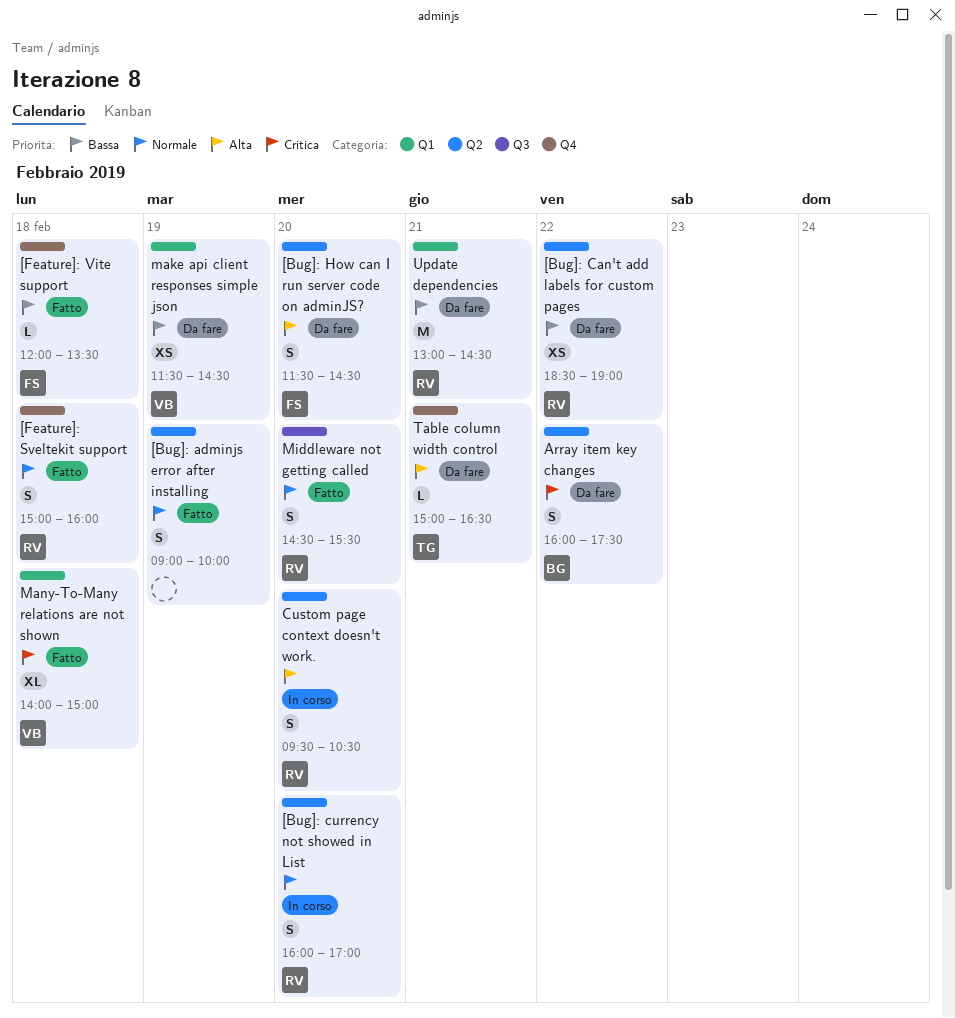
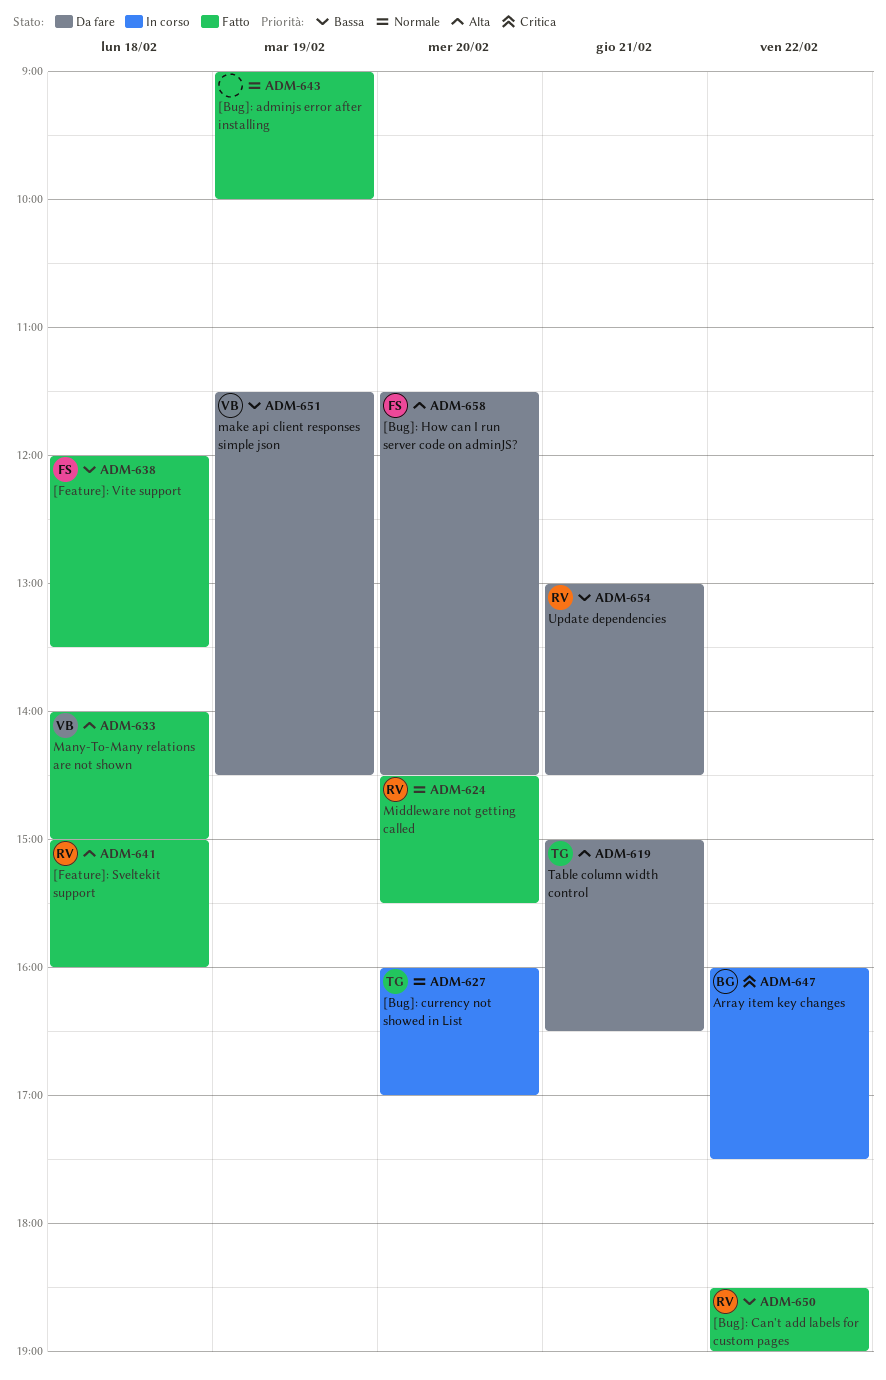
[Bug]: Can't add labels for custom pages, status: Da fare -> Fatto
[Bug]: currency not showed in List, owner: RV -> TG
[Feature]: Sveltekit support, priority: Normale -> Alta
Array item key changes, status: Da fare -> In corso
Custom page context doesn't work.: present -> none
Many-To-Many relations are not shown, priority: Critica -> Alta

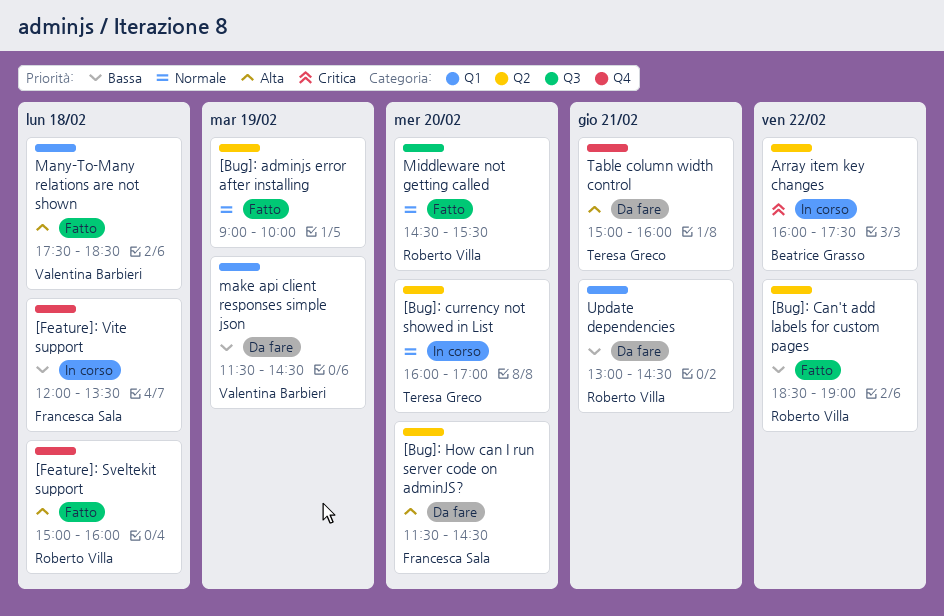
[Feature]: Vite support, status: Fatto -> In corso
Many-To-Many relations are not shown, begins: 14:00 -> 17:30
Many-To-Many relations are not shown, ends: 15:00 -> 18:30
Table column width control, ends: 16:30 -> 16:00

